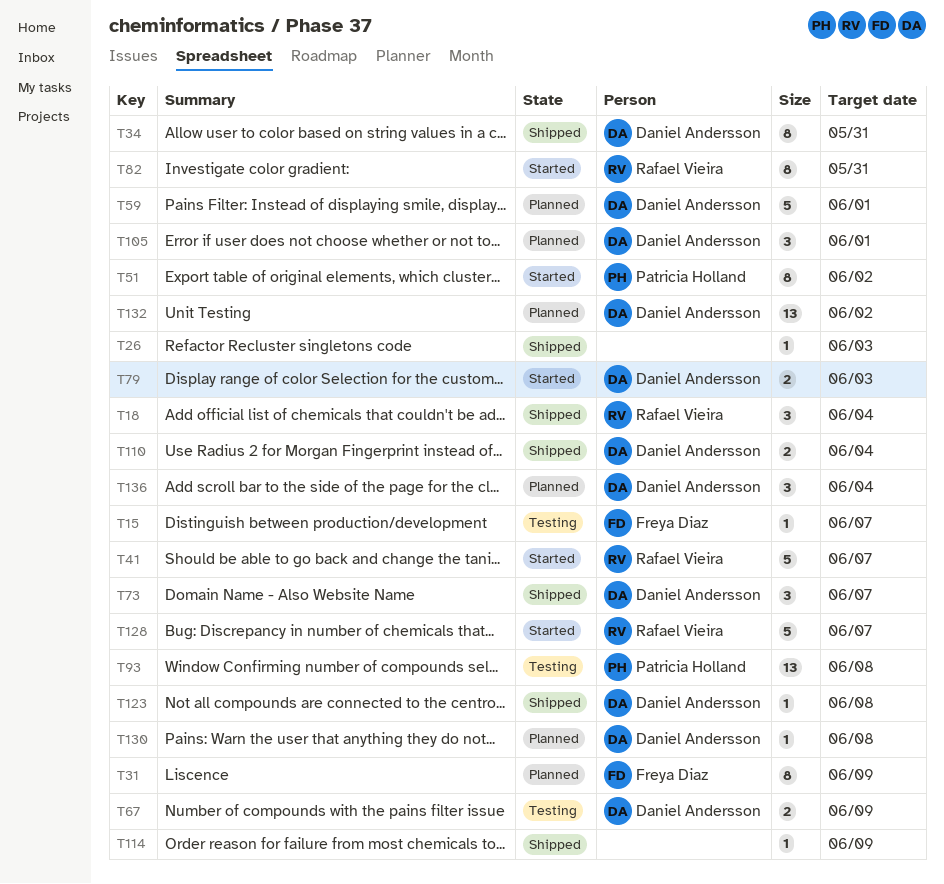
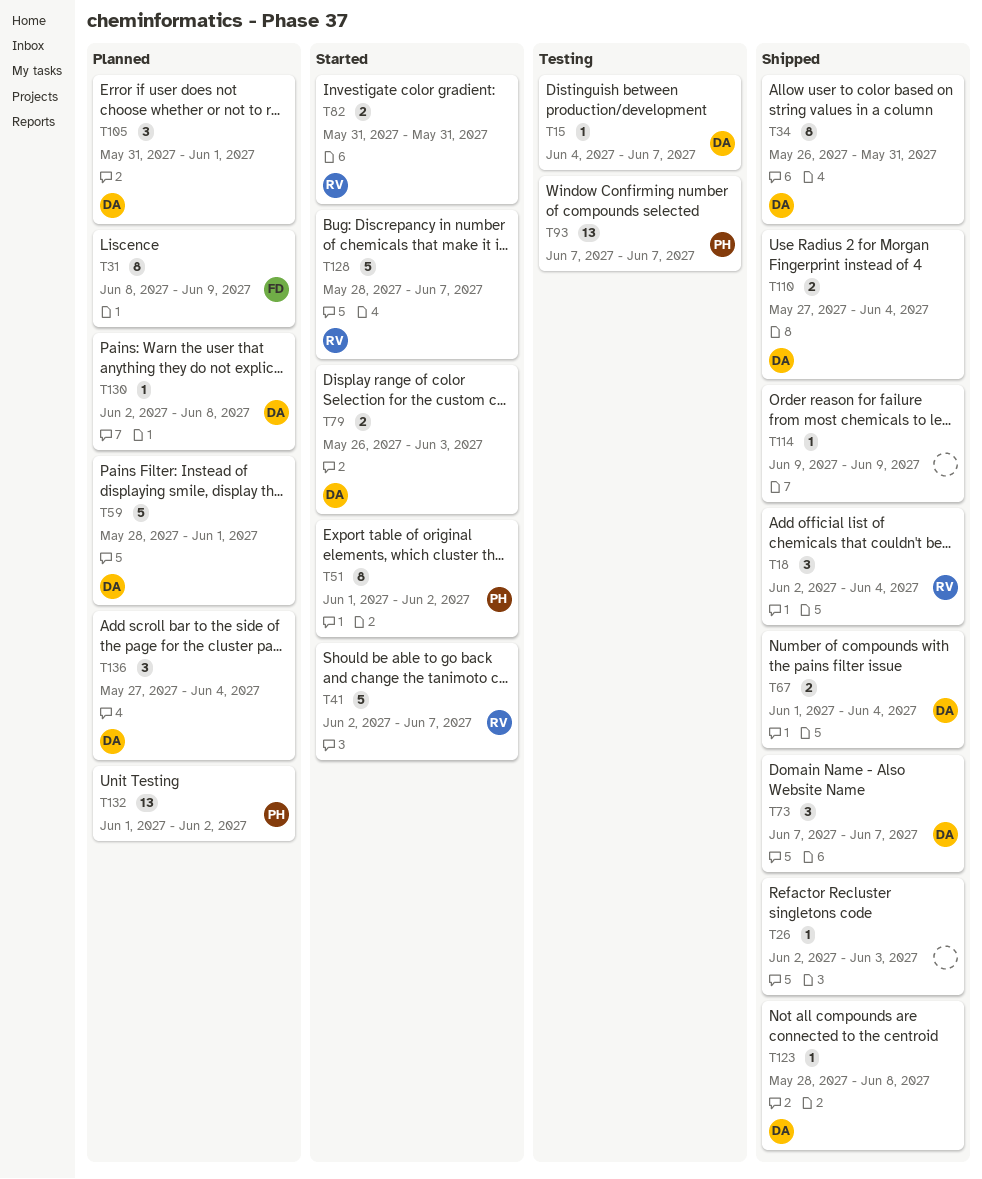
T15, owner: Freya Diaz -> Daniel Andersson
T67, status: Testing -> Shipped
T67, due: Jun 9 -> Jun 4
T82, estimate: 8 -> 2
T93, due: Jun 8 -> Jun 7
T132, owner: Daniel Andersson -> Patricia Holland

